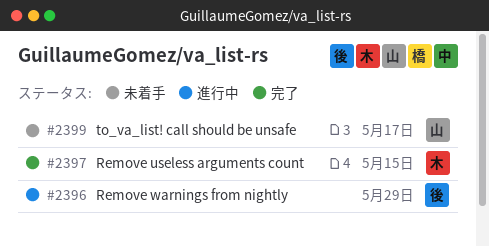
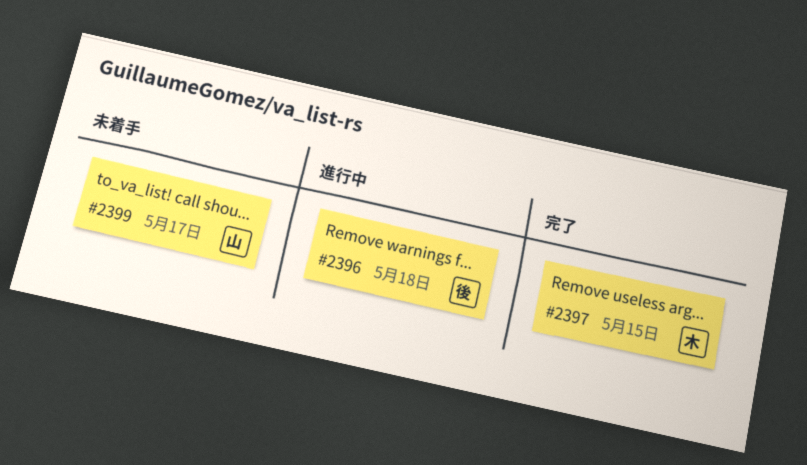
#2396, due: May 29 -> May 18

